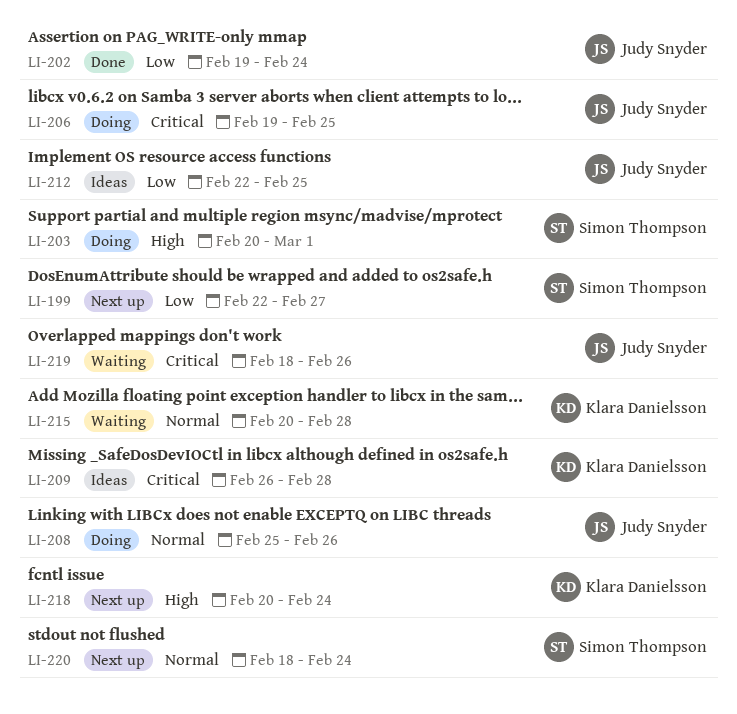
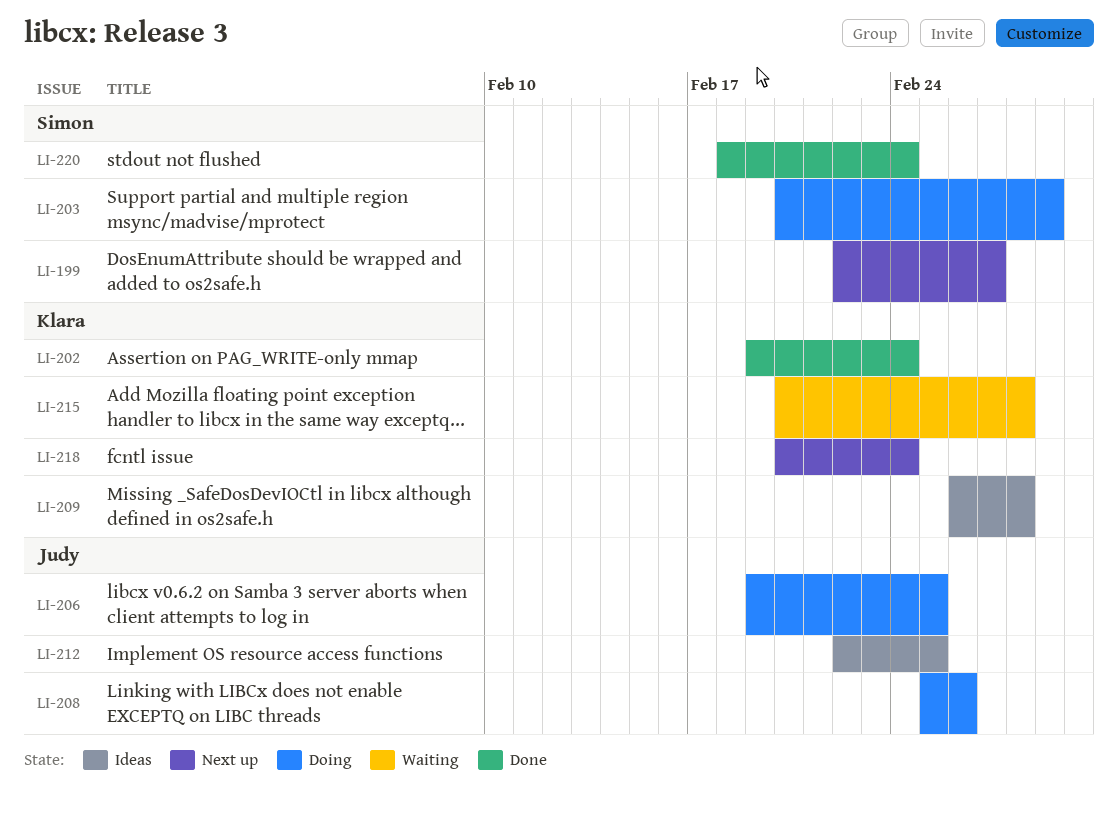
LI-202, owner: Judy Snyder -> Klara Danielsson
LI-219: present -> none
LI-220, status: Next up -> Done

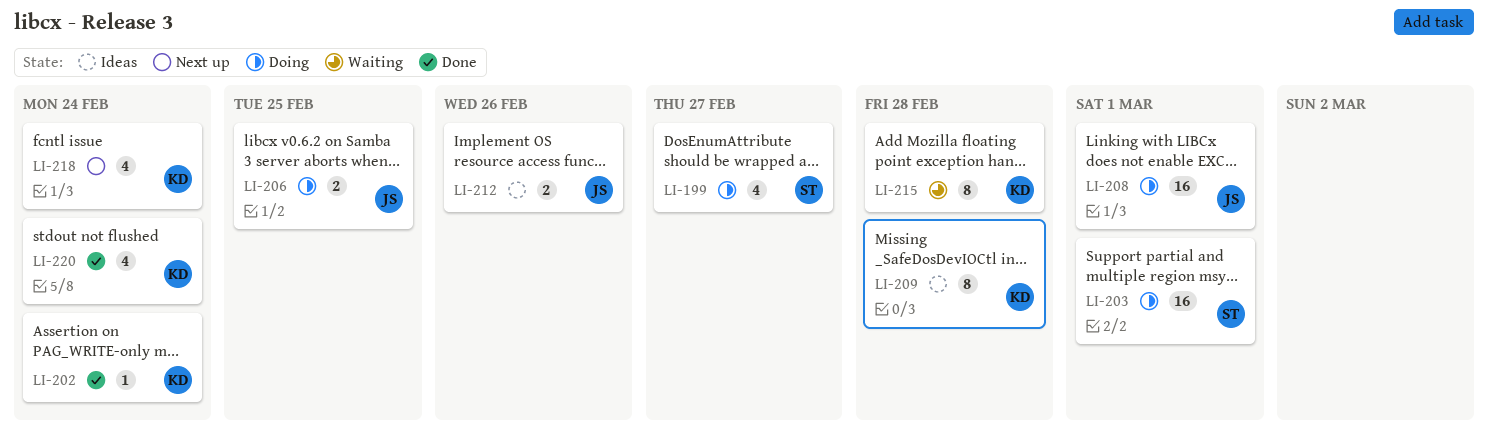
LI-199, status: Next up -> Doing
LI-208, due: Feb 26 -> Mar 1
LI-212, due: Feb 25 -> Feb 26
LI-220, owner: Simon -> Klara

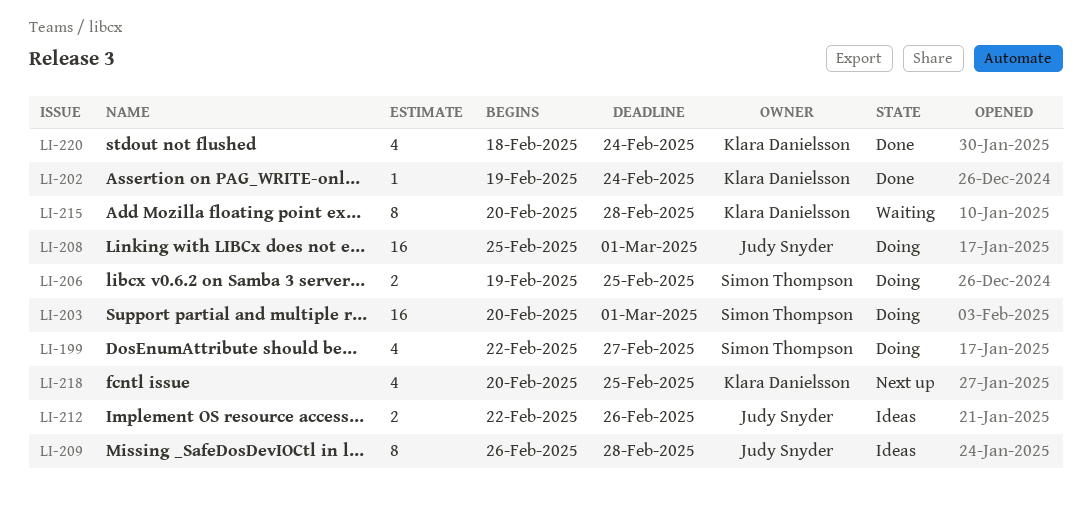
LI-206, owner: Judy Snyder -> Simon Thompson
LI-209, owner: Klara Danielsson -> Judy Snyder
LI-218, due: Feb 24 -> Feb 25

